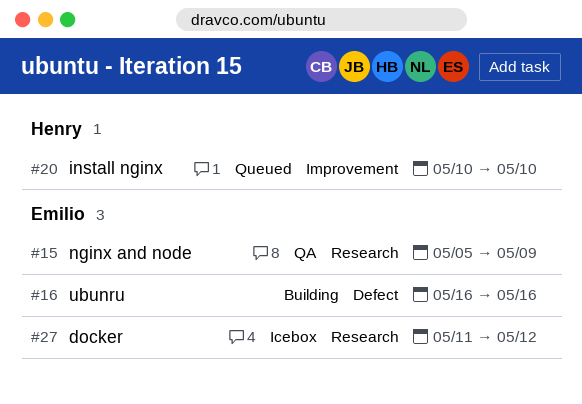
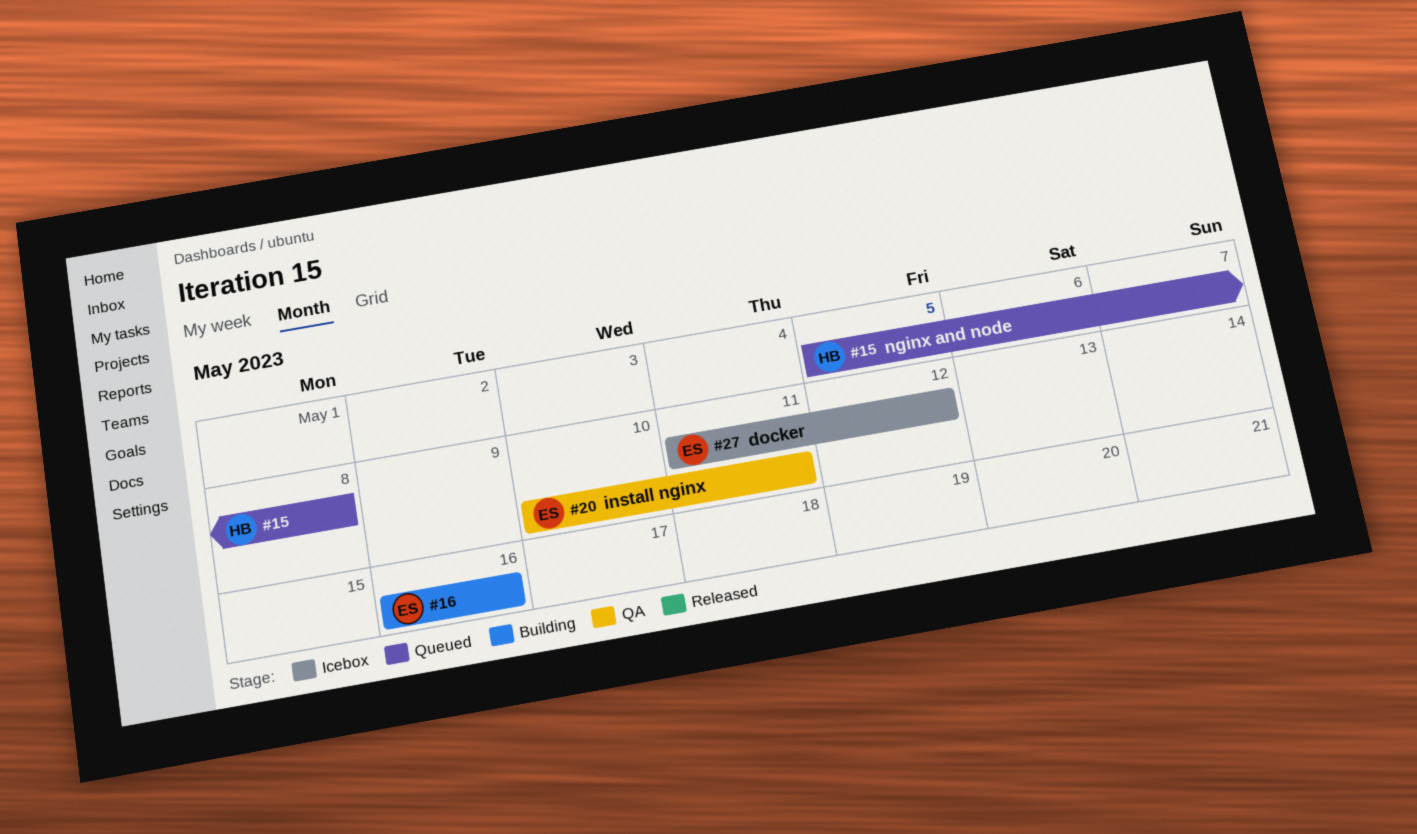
#15, status: QA -> Queued
#15, owner: Emilio -> Henry
#15, due: May 9 -> May 8
#20, status: Queued -> QA
#20, owner: Henry -> Emilio
#20, due: May 10 -> May 11

